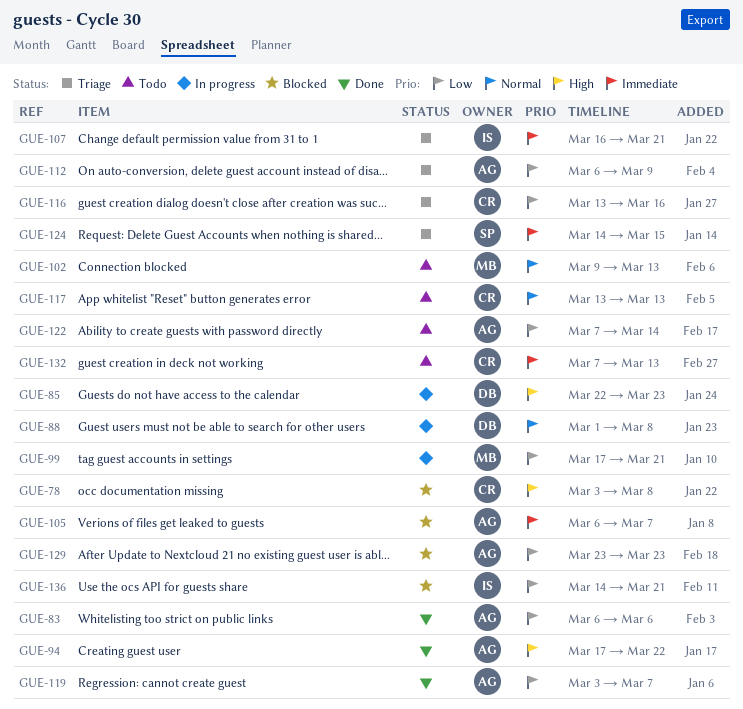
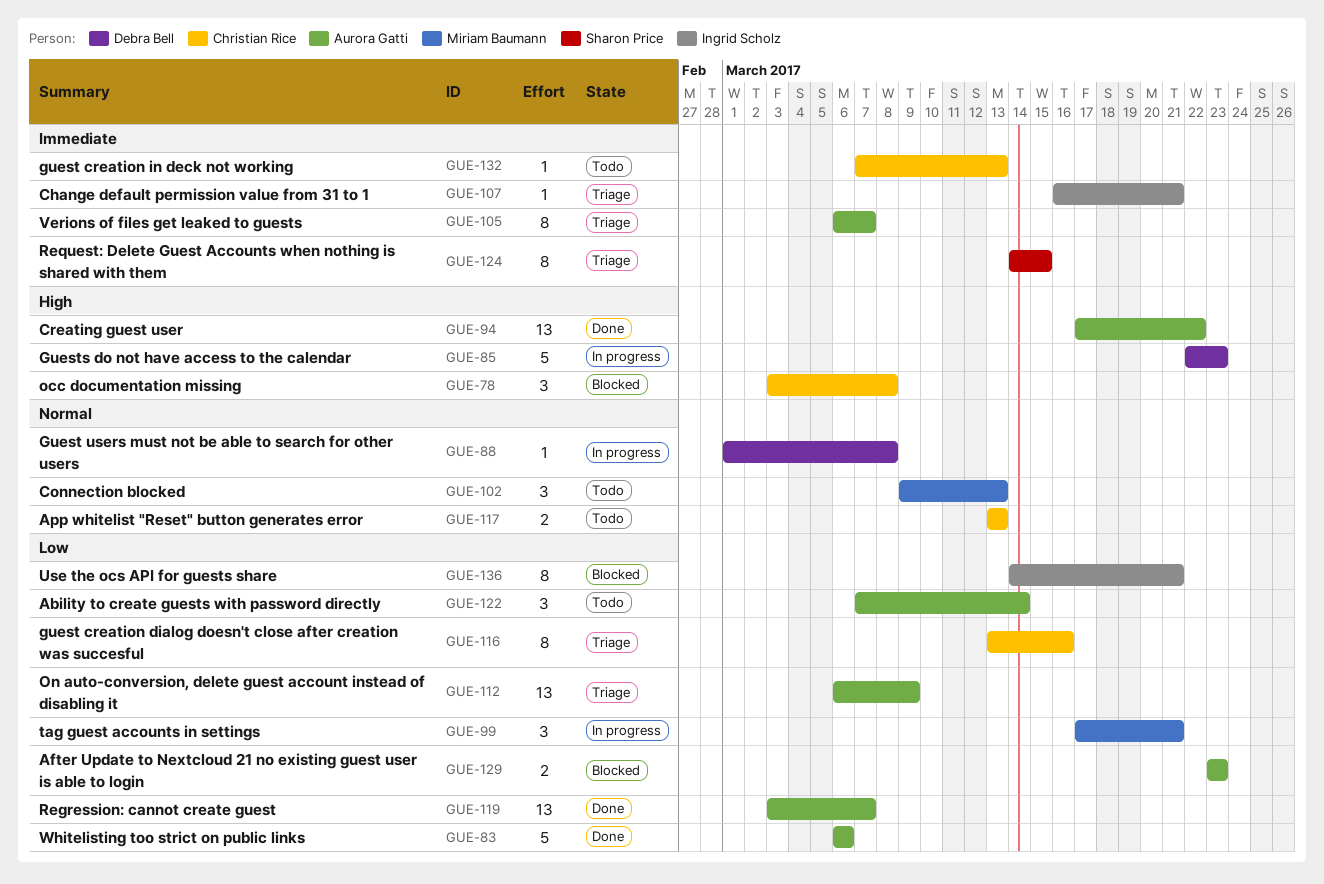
GUE-105, status: Blocked -> Triage

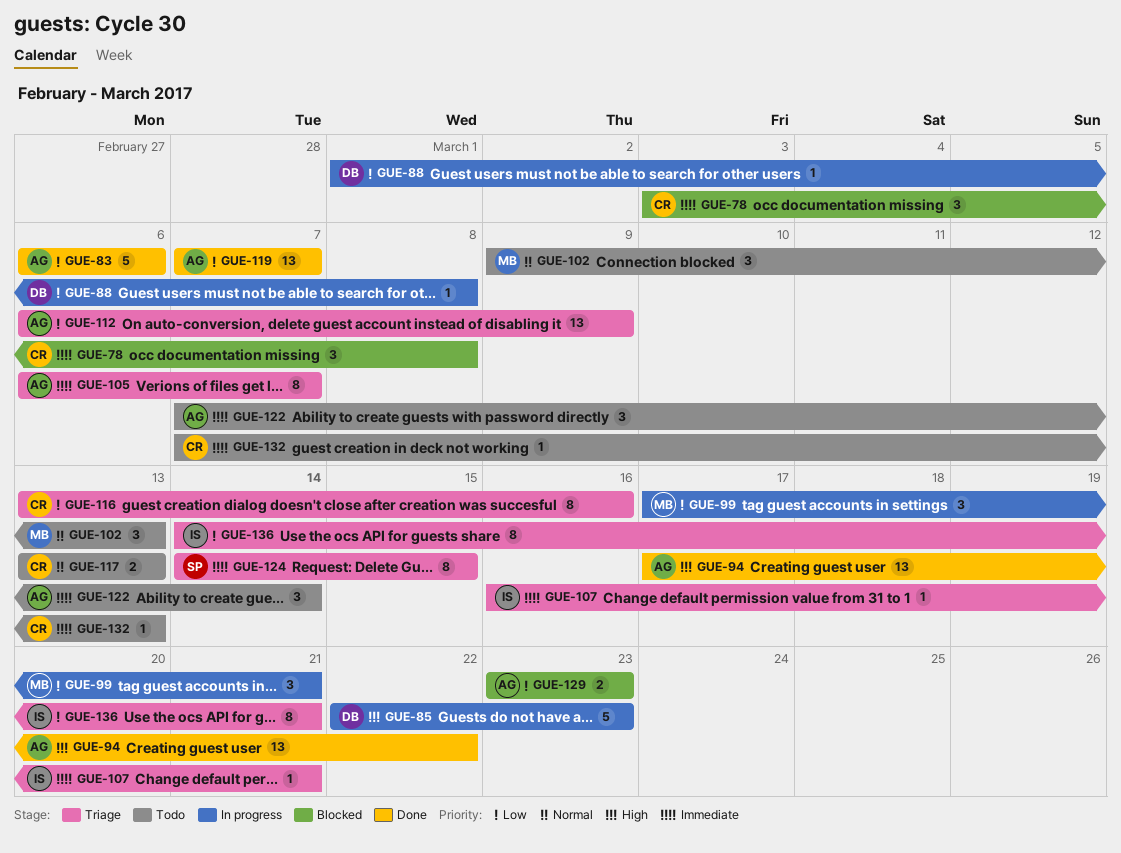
GUE-78, priority: High -> Immediate
GUE-88, priority: Normal -> Low
GUE-119, start: Mar 3 -> Mar 7
GUE-122, priority: Low -> Immediate
GUE-136, status: Blocked -> Triage

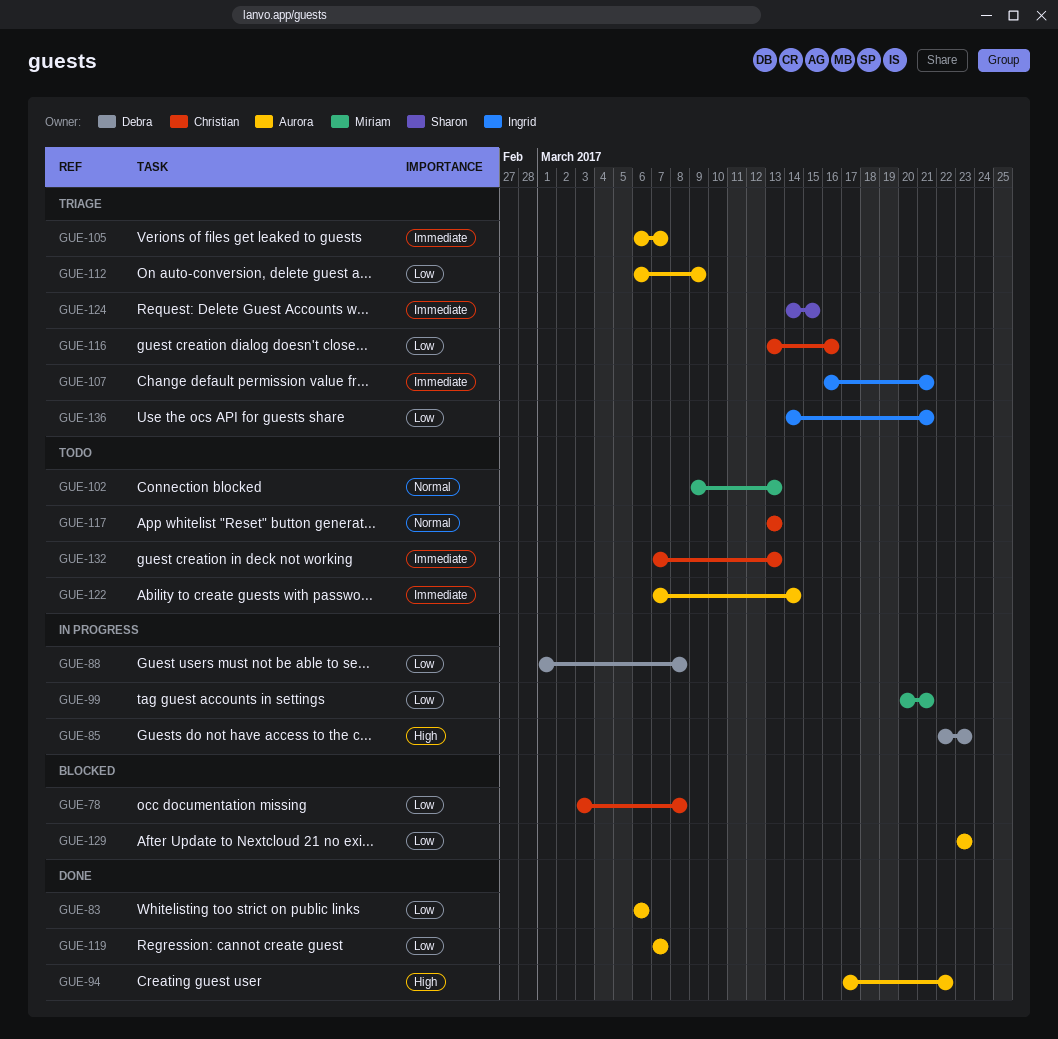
GUE-78, priority: Immediate -> Low
GUE-99, start: Mar 17 -> Mar 20

